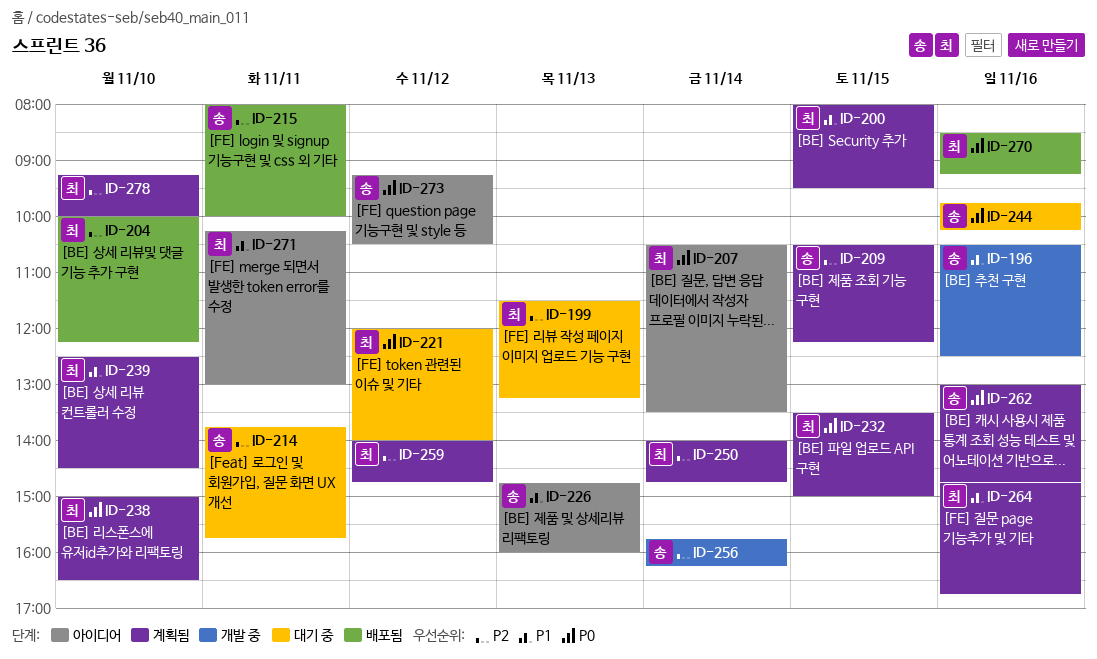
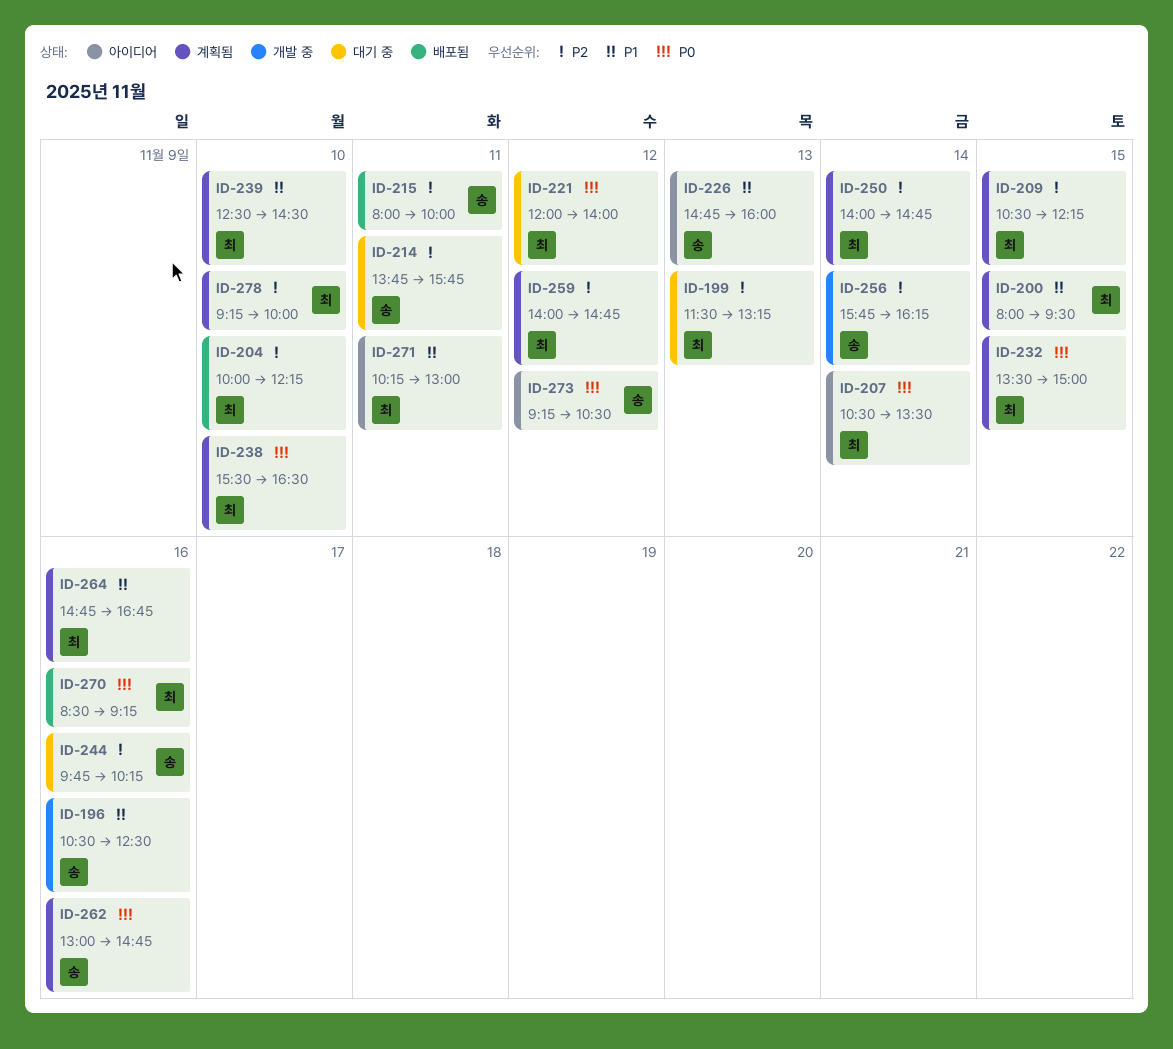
ID-209, owner: 송 -> 최
ID-238, begins: 15:00 -> 15:30
ID-244, priority: P0 -> P2

